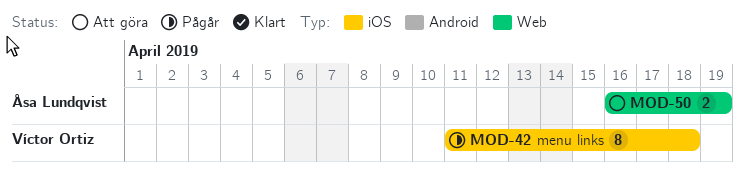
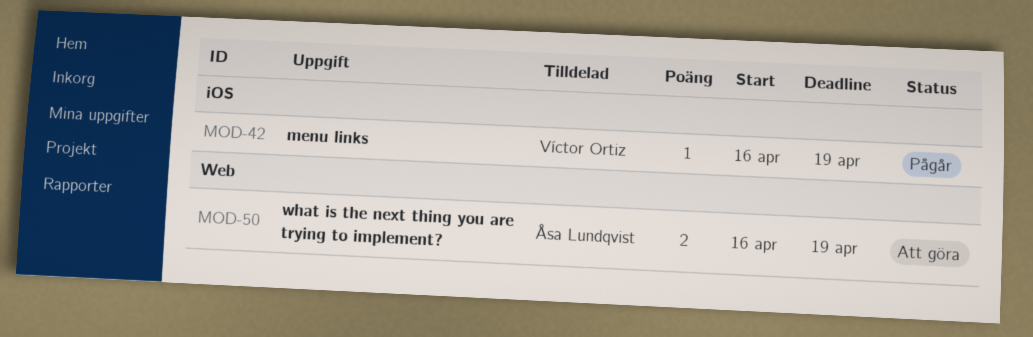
MOD-42, estimate: 8 -> 1
MOD-42, start: Apr 11 -> Apr 16
MOD-42, due: Apr 18 -> Apr 19

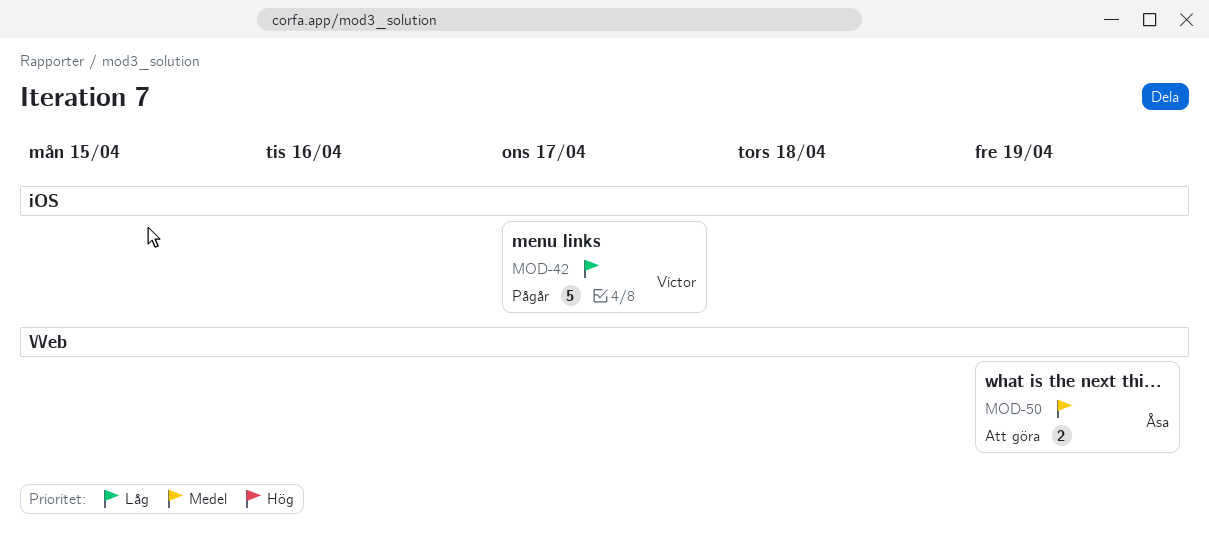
MOD-42, estimate: 1 -> 5
MOD-42, due: Apr 19 -> Apr 17

